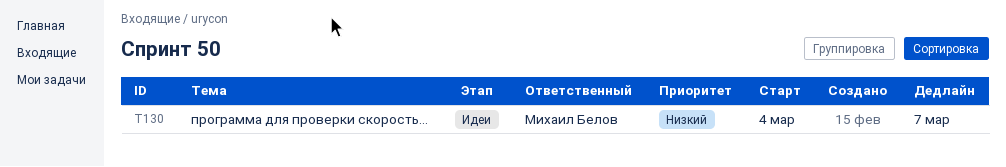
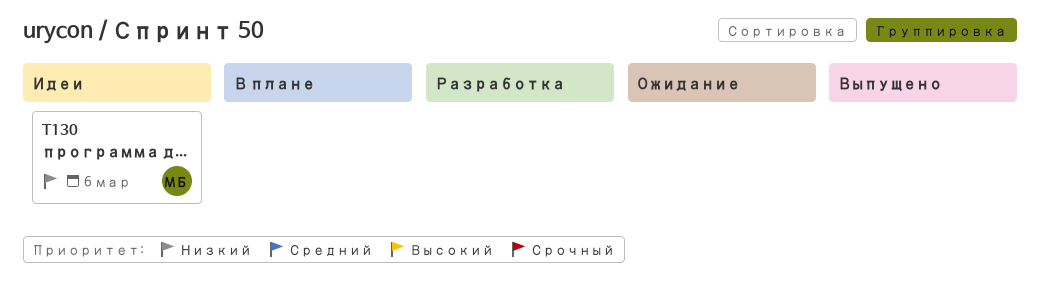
T130, due: Mar 7 -> Mar 6

